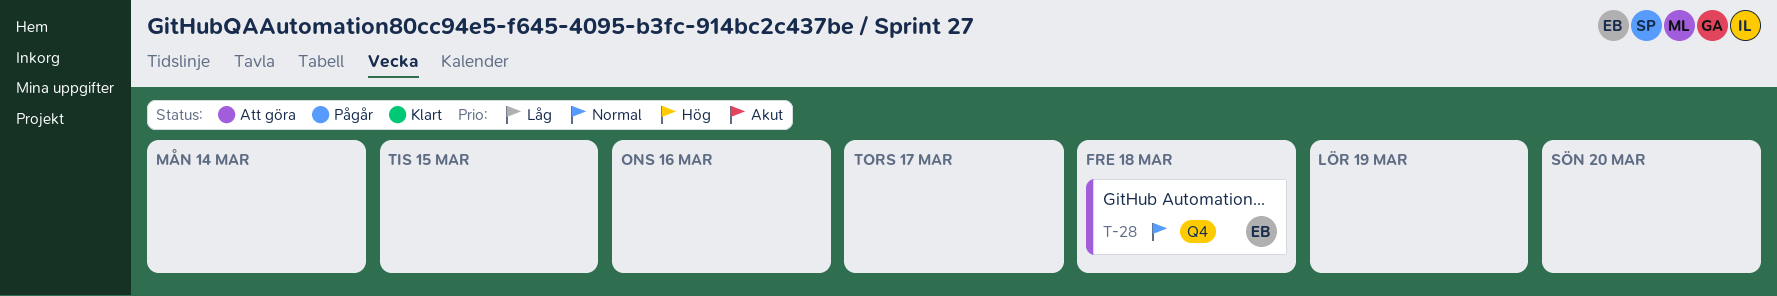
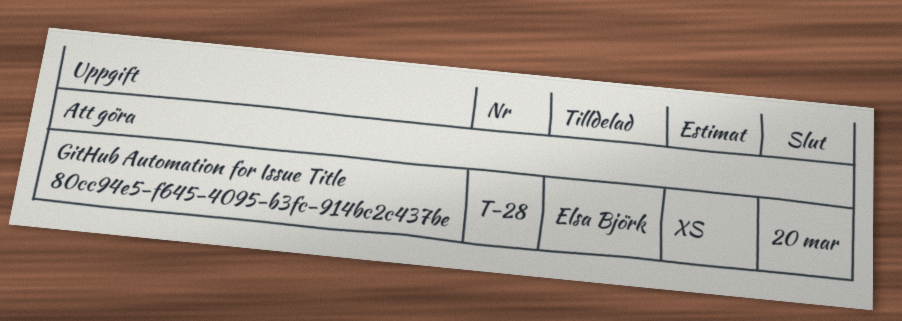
T-28, due: Mar 18 -> Mar 20

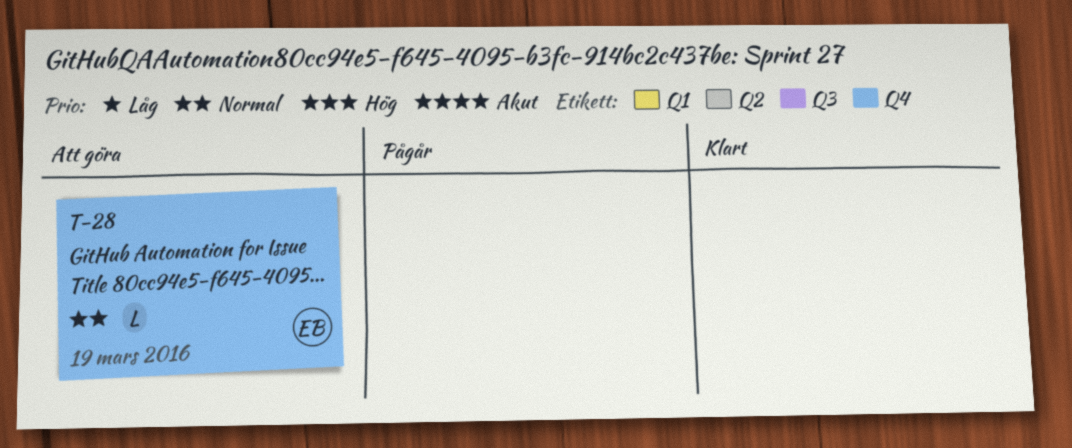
T-28, estimate: XS -> L
T-28, due: Mar 20 -> Mar 19

